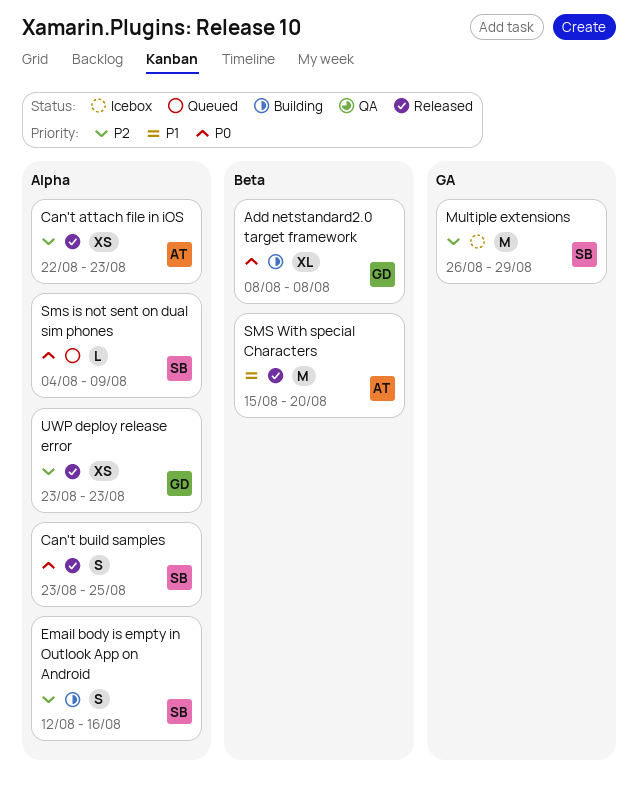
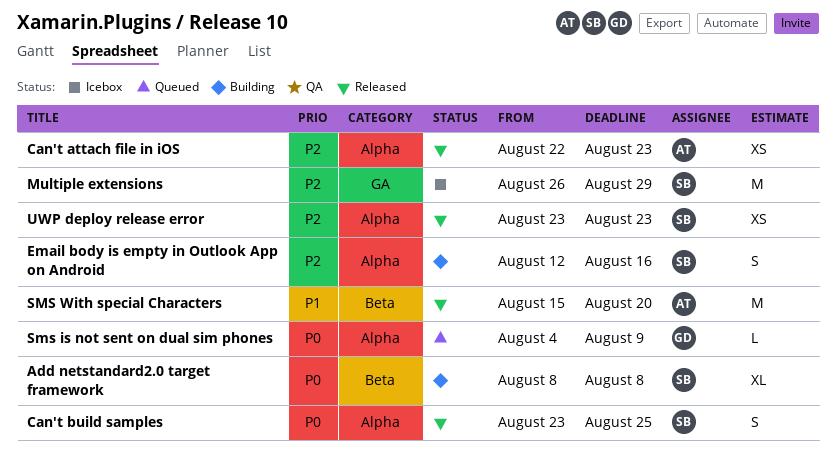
Add netstandard2.0 target framework, owner: GD -> SB
Sms is not sent on dual sim phones, owner: SB -> GD
UWP deploy release error, owner: GD -> SB

